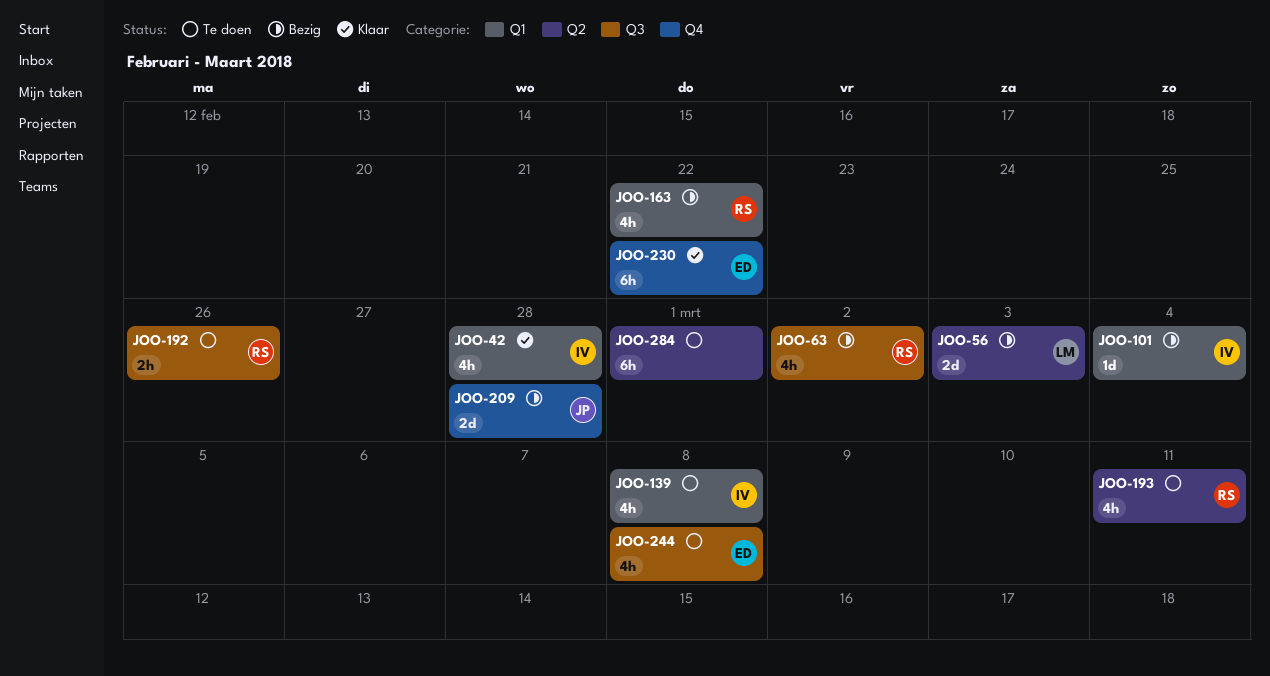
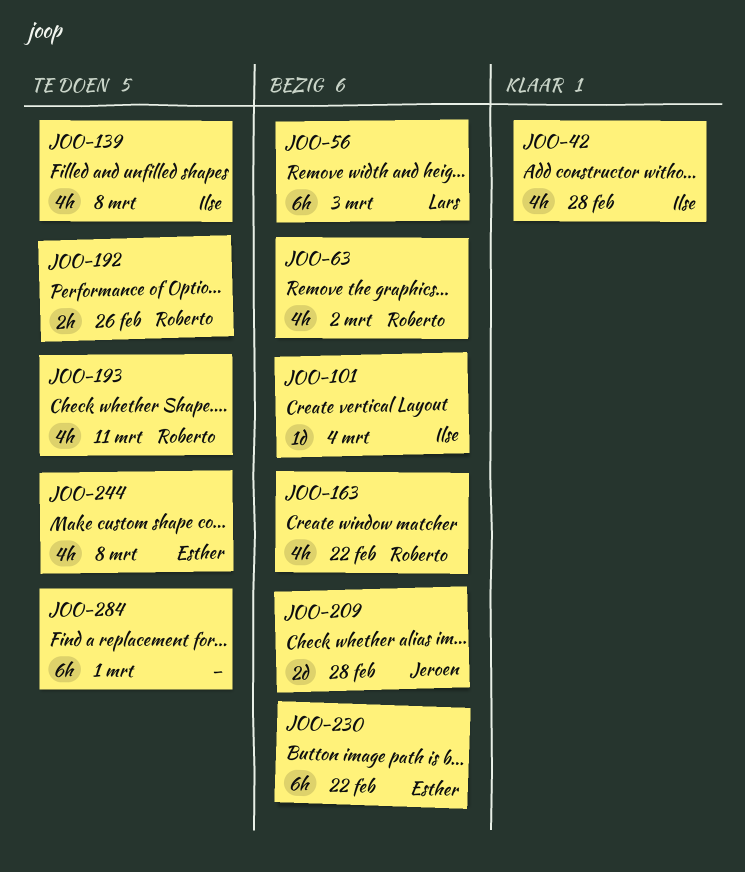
JOO-56, estimate: 2d -> 6h
JOO-230, status: Klaar -> Bezig

